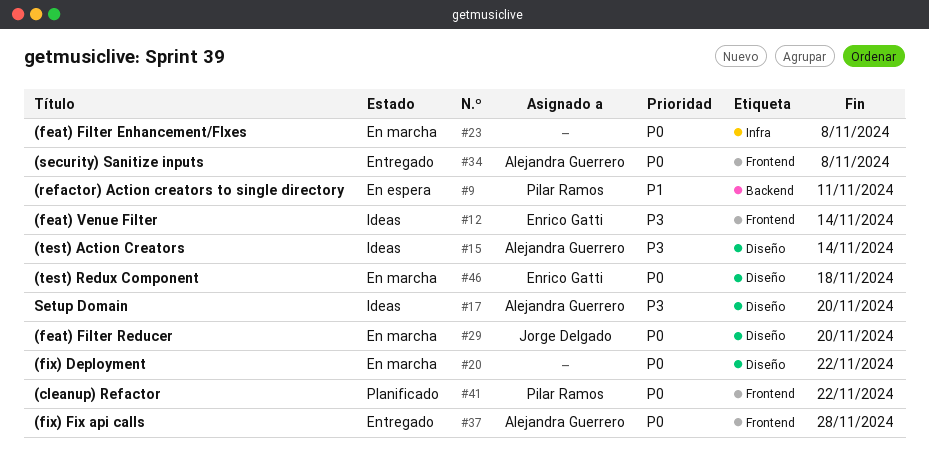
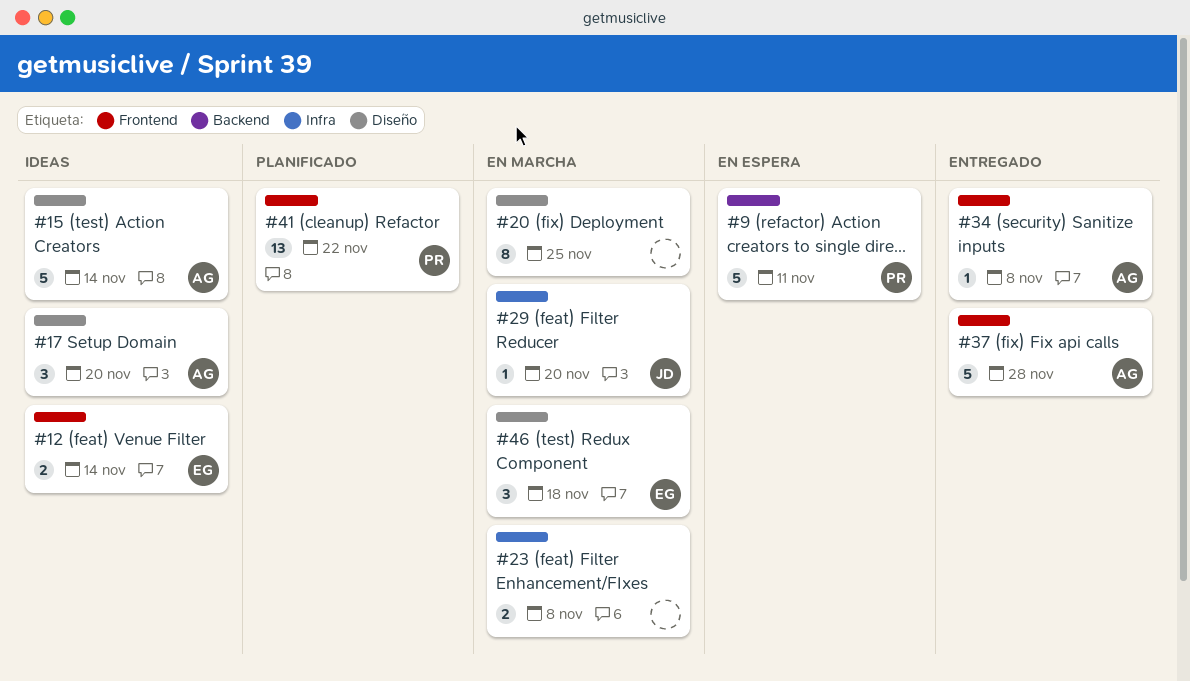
#20, due: Nov 22 -> Nov 25
#29, label: Diseño -> Infra

